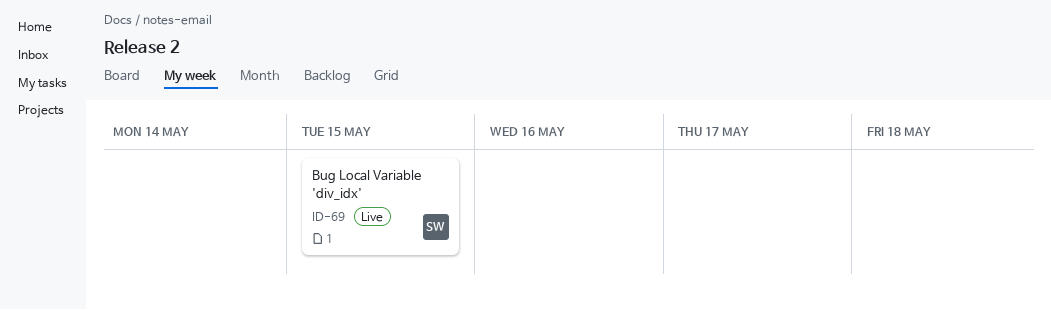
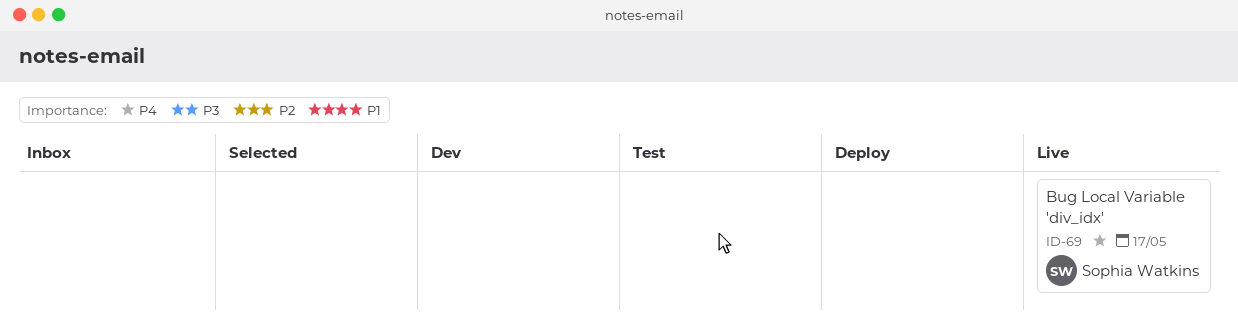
ID-69, due: May 15 -> May 17

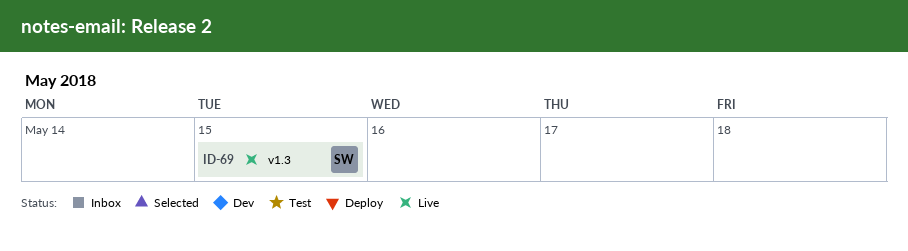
ID-69, due: May 17 -> May 15

